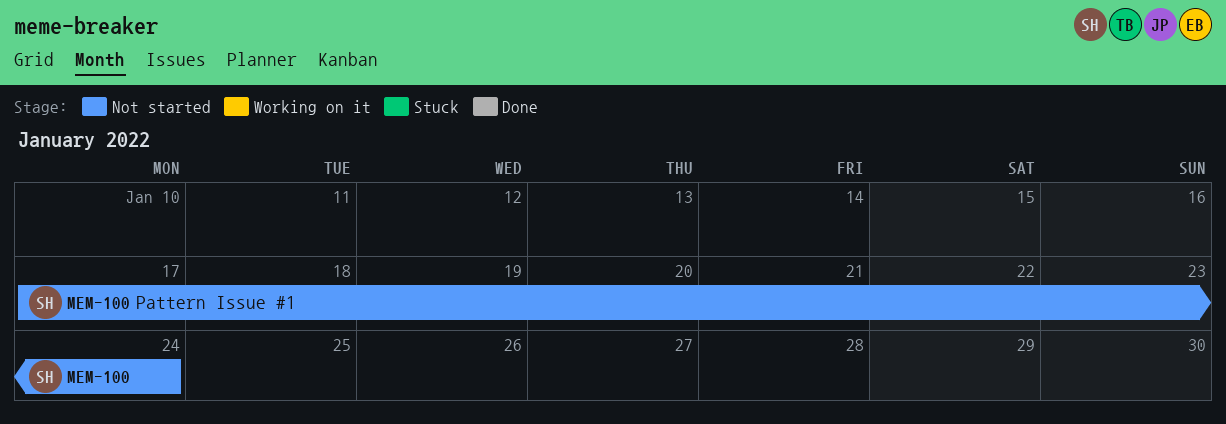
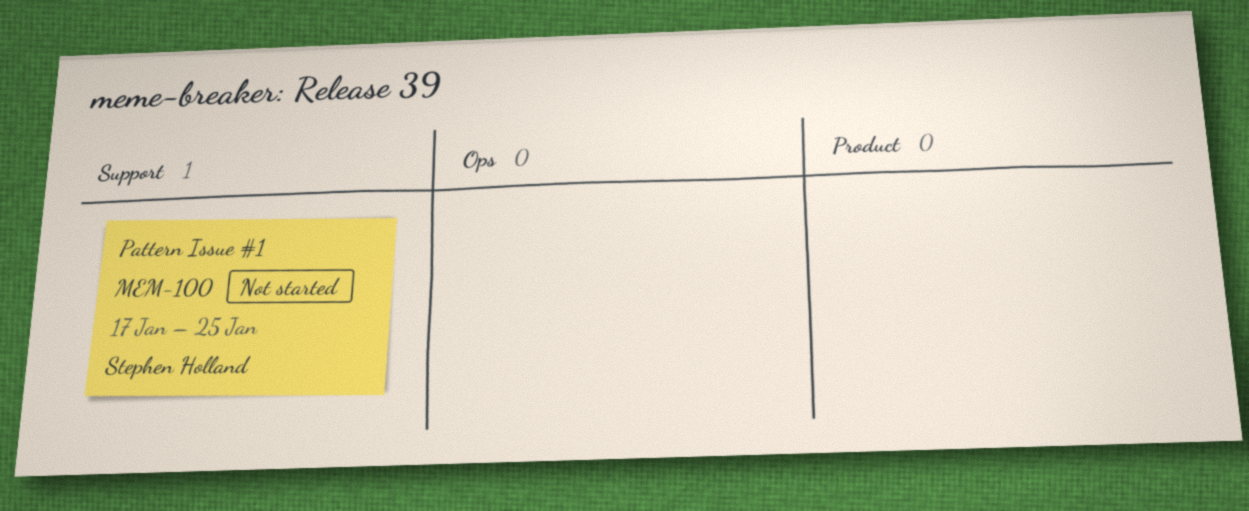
MEM-100, due: Jan 24 -> Jan 25

